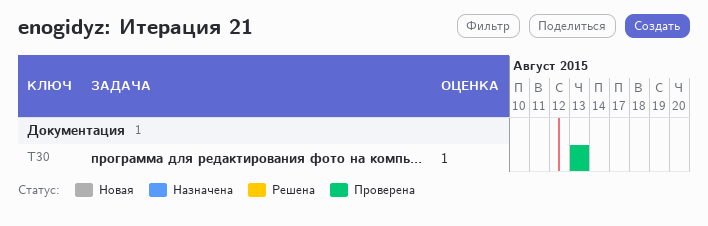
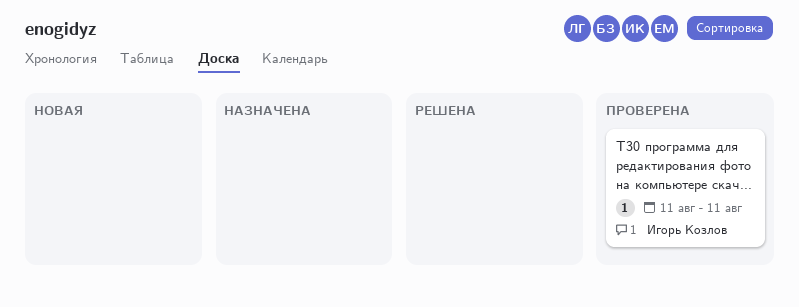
T30, start: Aug 13 -> Aug 11
T30, due: Aug 13 -> Aug 11

